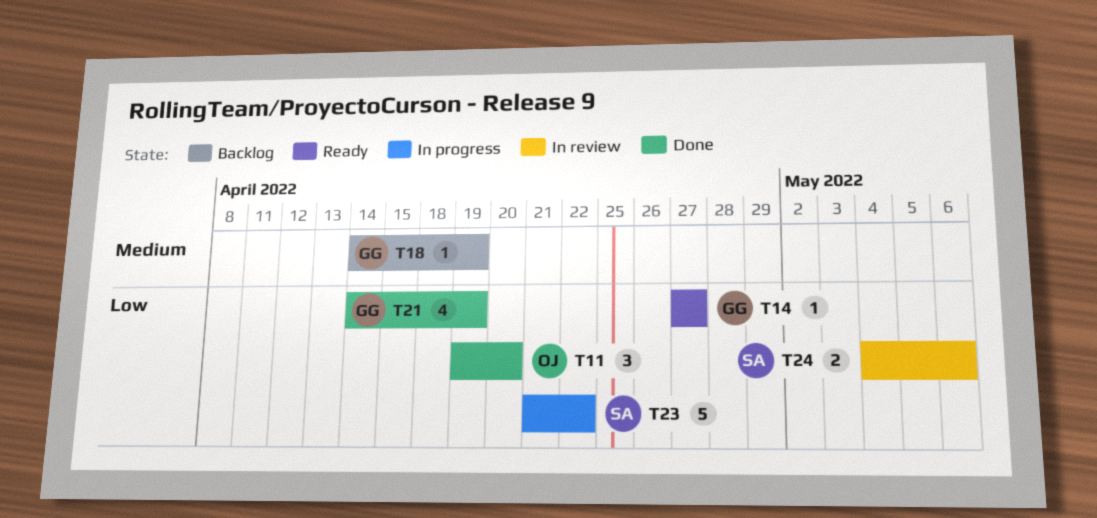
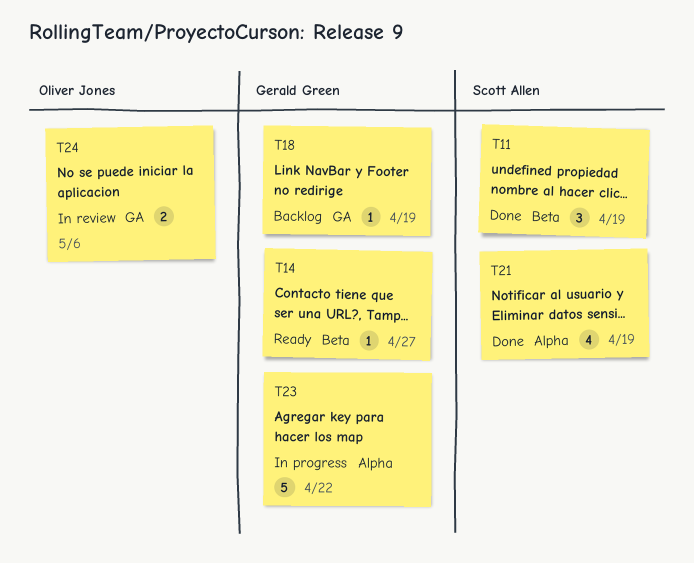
T11, owner: Oliver Jones -> Scott Allen
T11, due: Apr 20 -> Apr 19
T21, owner: Gerald Green -> Scott Allen
T23, owner: Scott Allen -> Gerald Green
T24, owner: Scott Allen -> Oliver Jones

